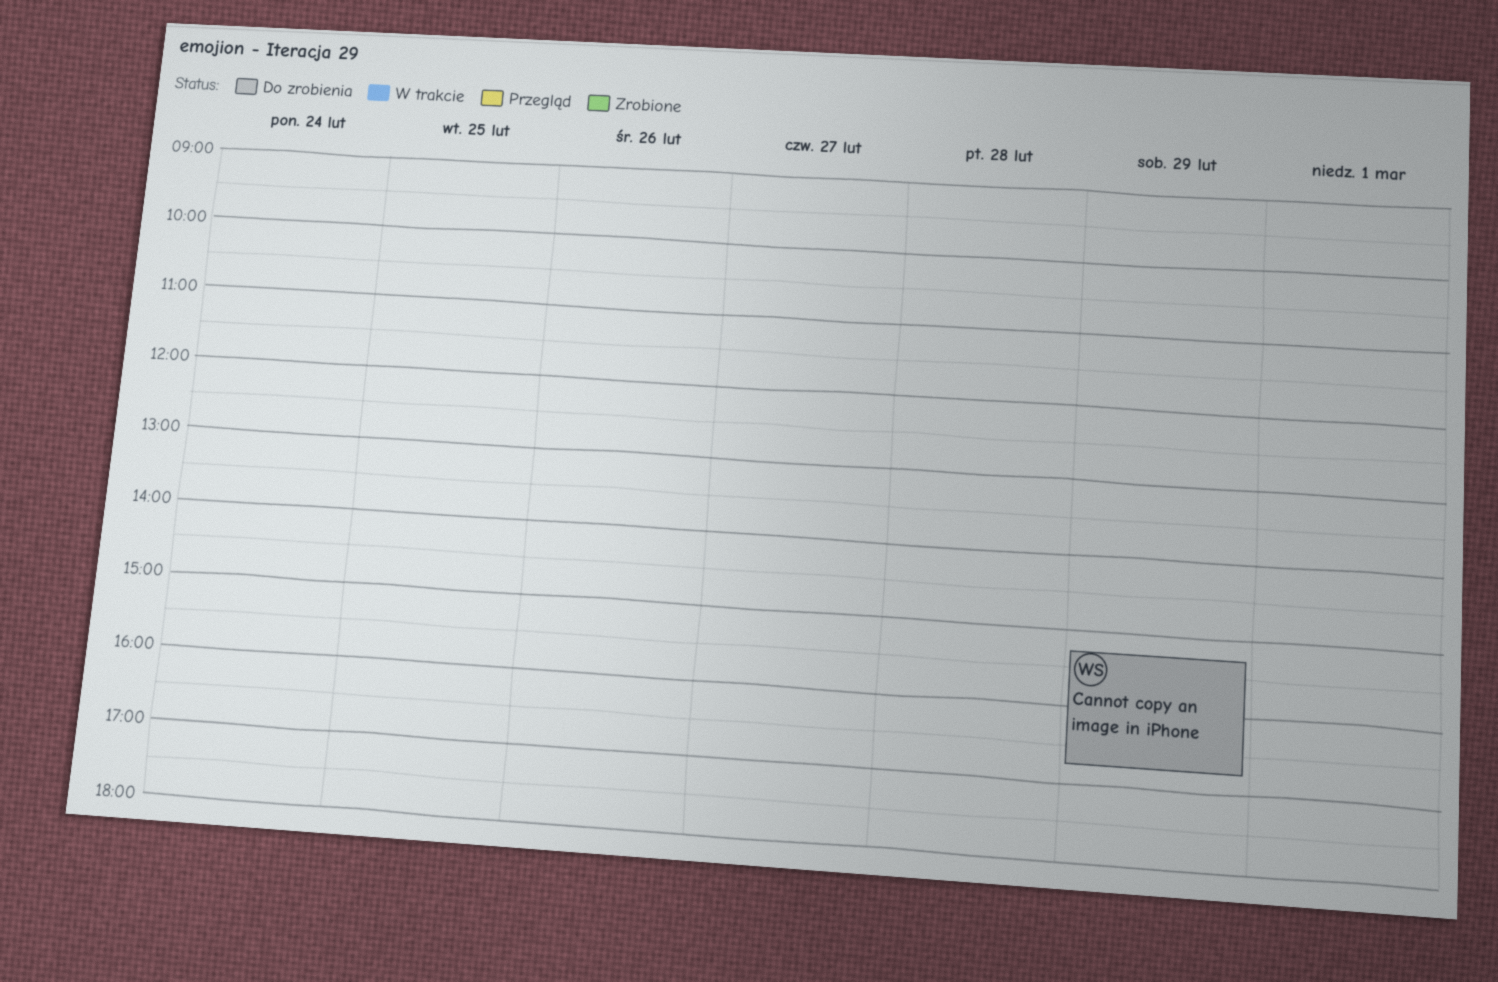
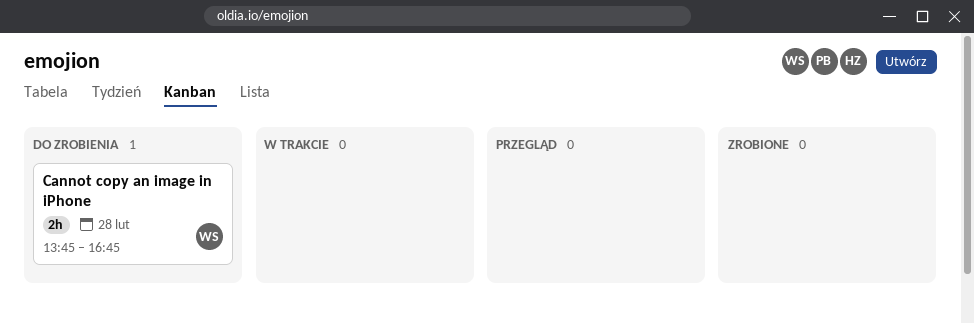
Cannot copy an image in iPhone, day: Feb 29 -> Feb 28
Cannot copy an image in iPhone, begins: 15:15 -> 13:45

